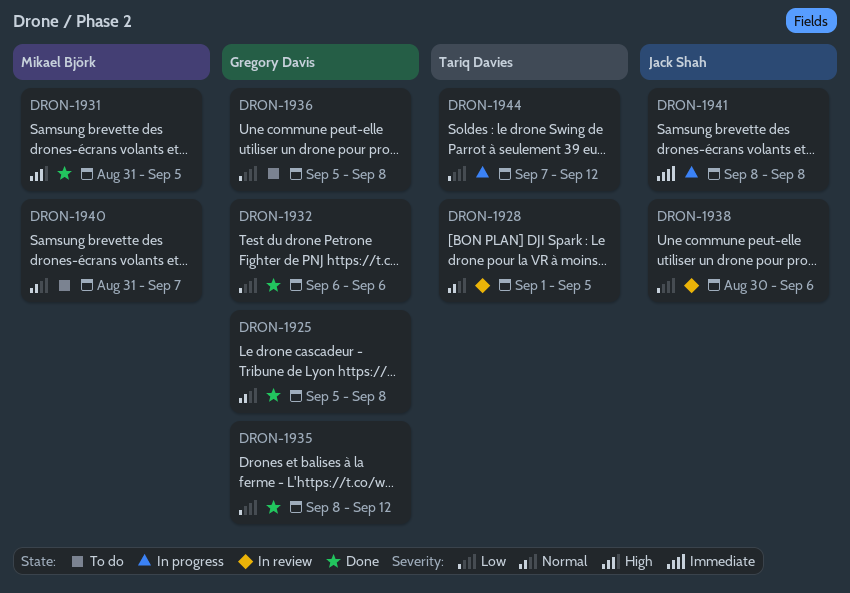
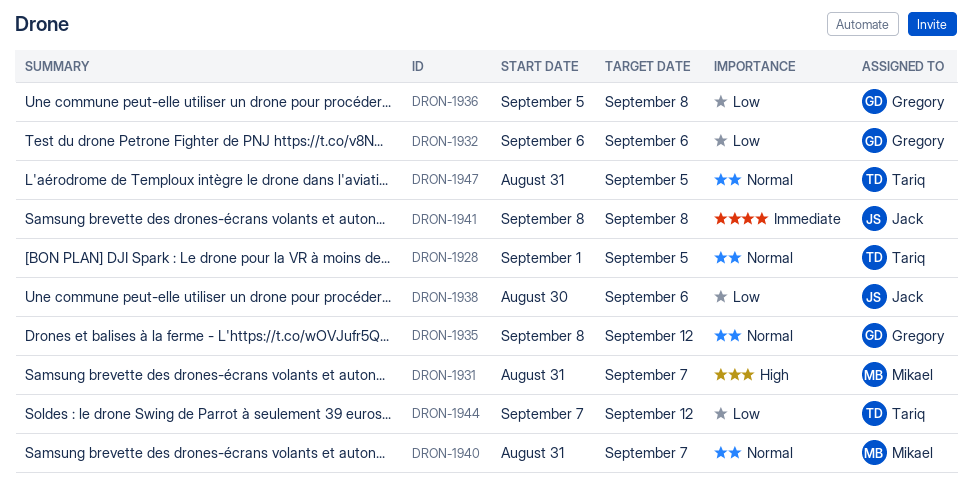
DRON-1925: present -> none
DRON-1931, due: Sep 5 -> Sep 7
DRON-1935, priority: Low -> Normal
DRON-1947: none -> present

